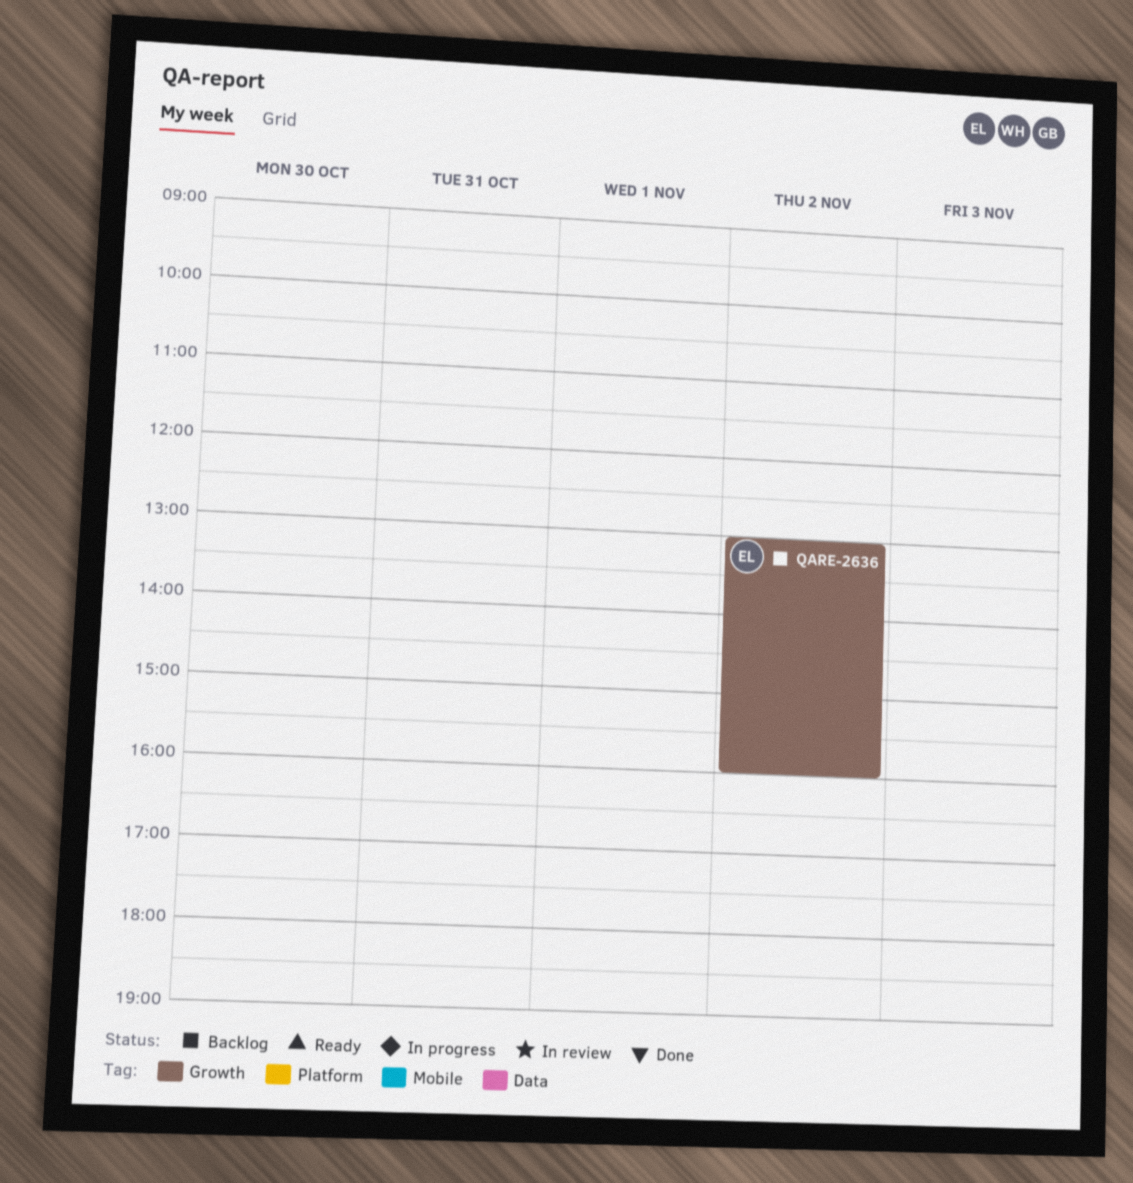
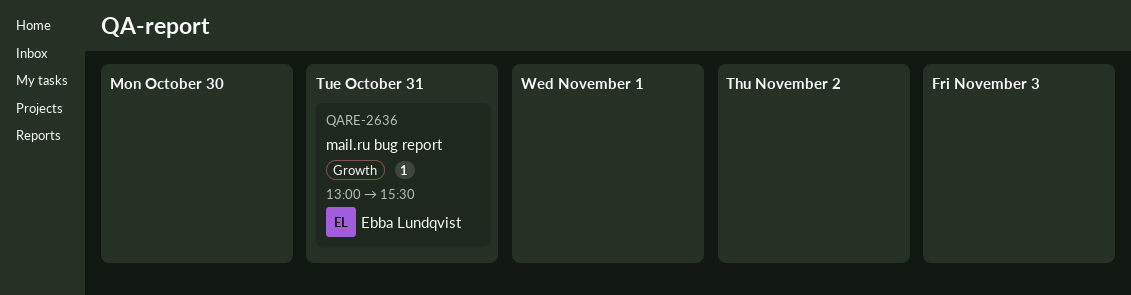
QARE-2636, day: Nov 2 -> Oct 31
QARE-2636, ends: 16:00 -> 15:30

